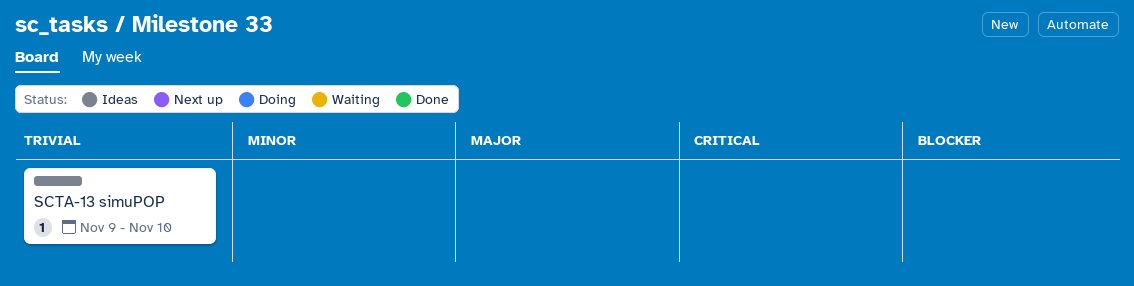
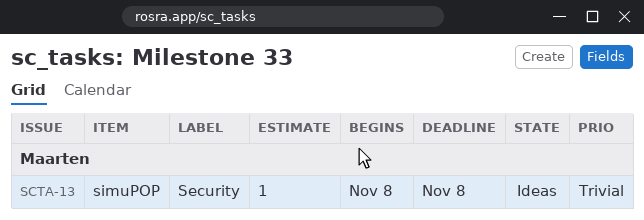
SCTA-13, start: Nov 9 -> Nov 8
SCTA-13, due: Nov 10 -> Nov 8

